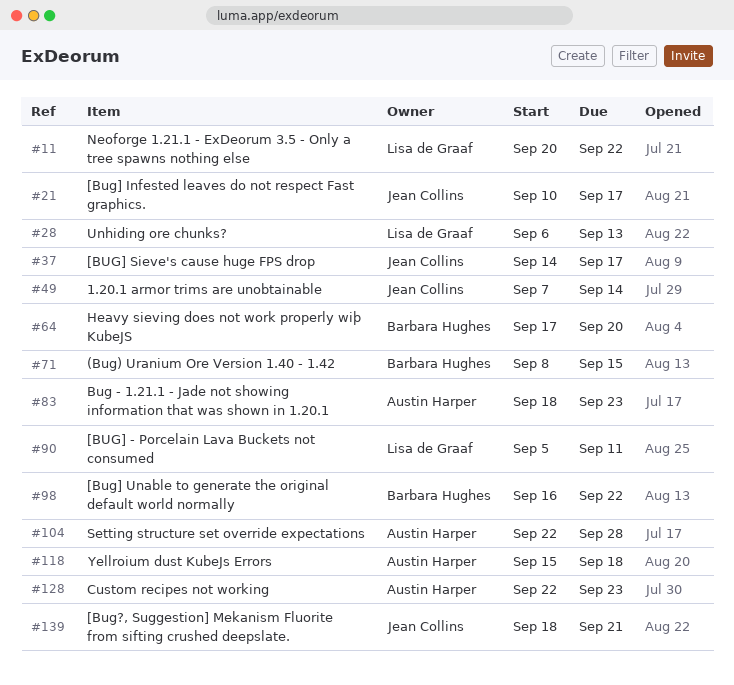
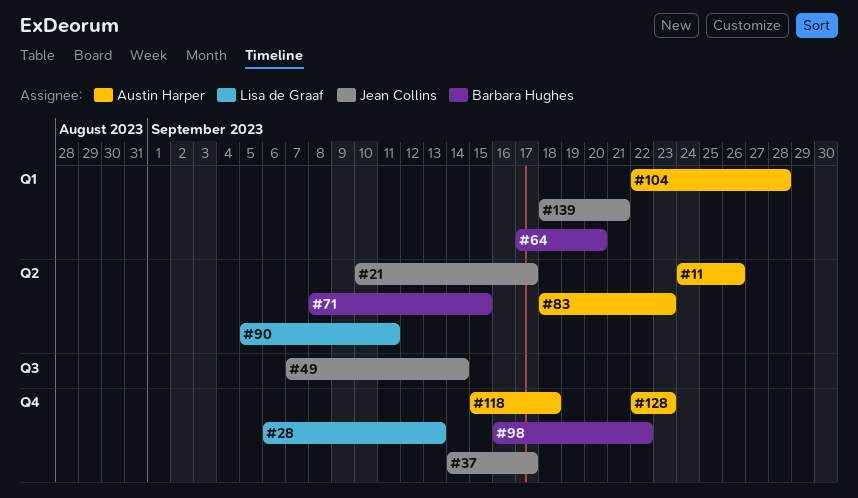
#11, owner: Lisa de Graaf -> Austin Harper
#11, start: Sep 20 -> Sep 24
#11, due: Sep 22 -> Sep 26

